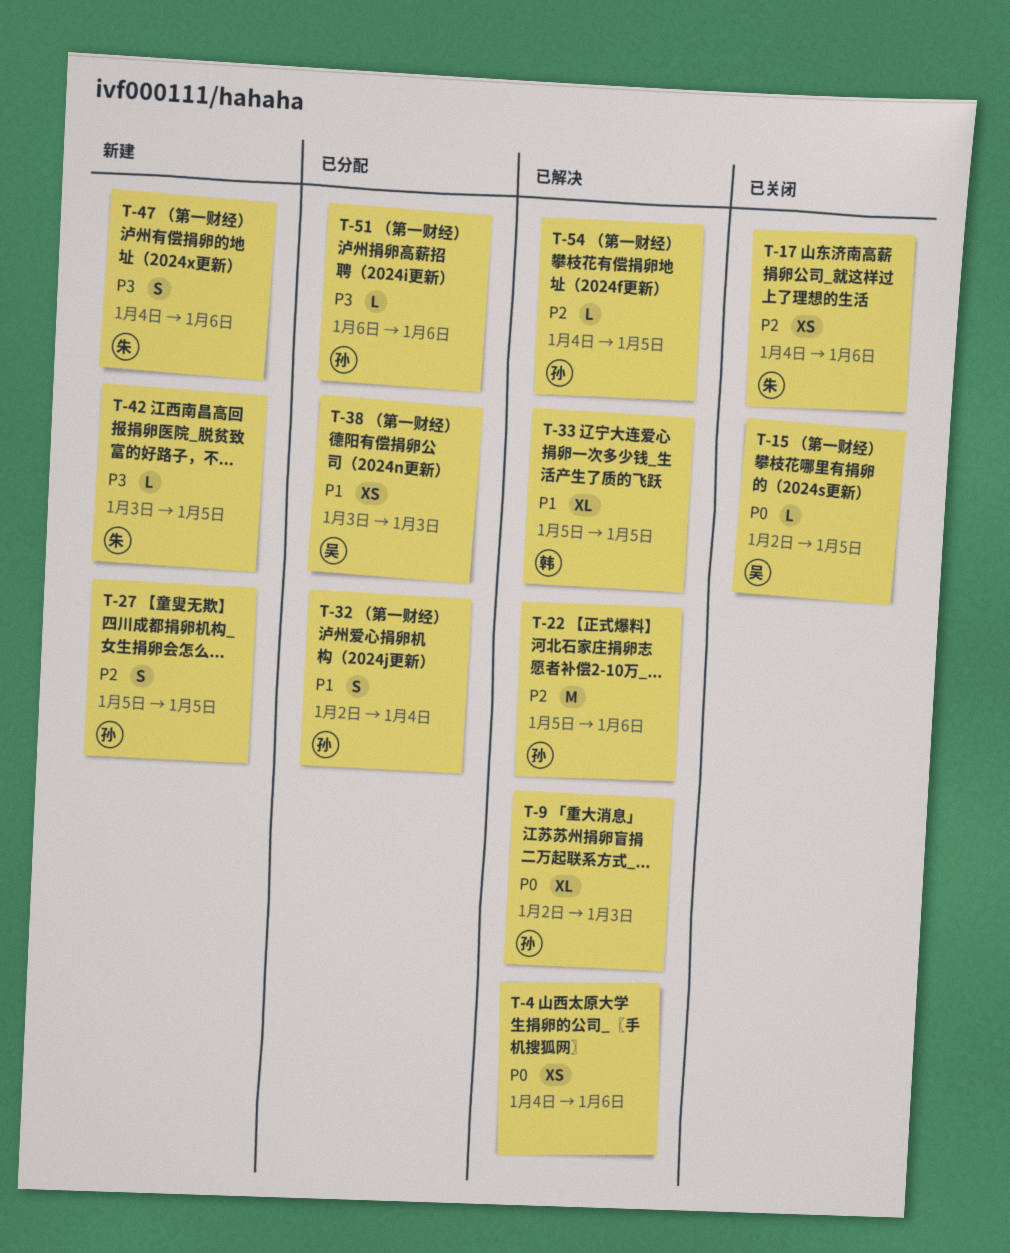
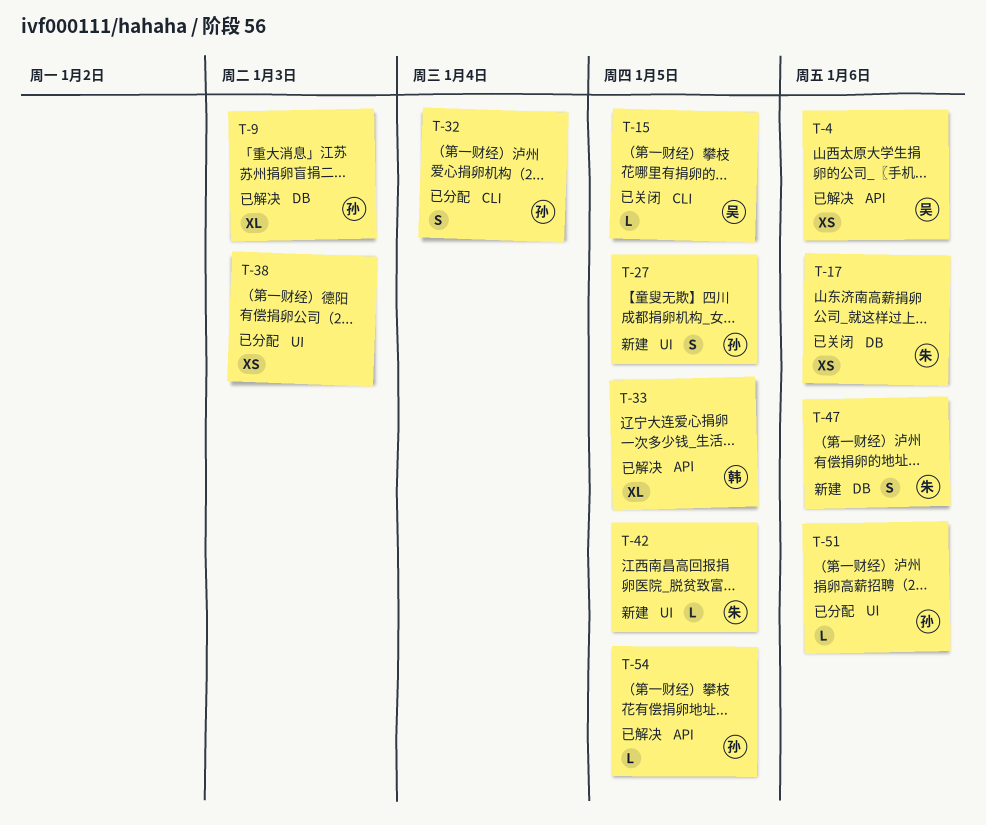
T-4, owner: none -> 吴
T-22: present -> none
T-38, owner: 吴 -> none

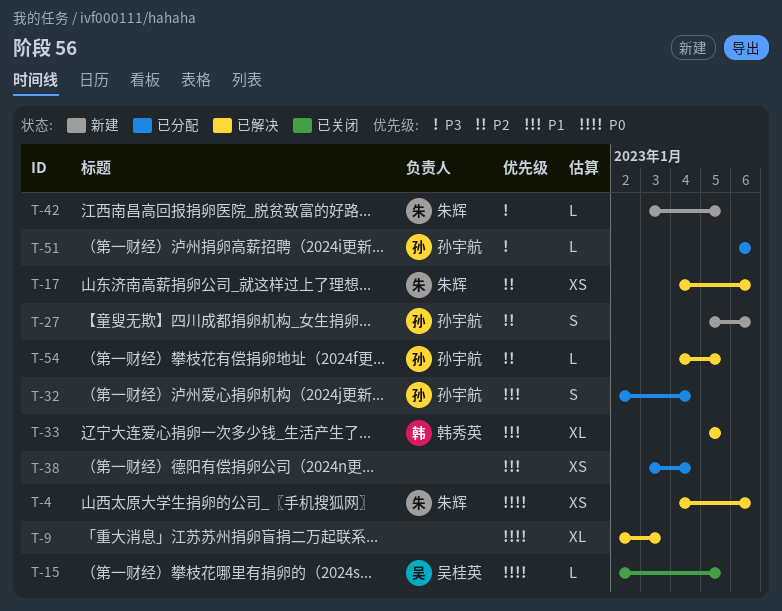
T-4, owner: 吴桂英 -> 朱辉
T-9, owner: 孙宇航 -> none
T-17, status: 已关闭 -> 已解决
T-27, due: Jan 5 -> Jan 6
T-38, due: Jan 3 -> Jan 4
T-47: present -> none

